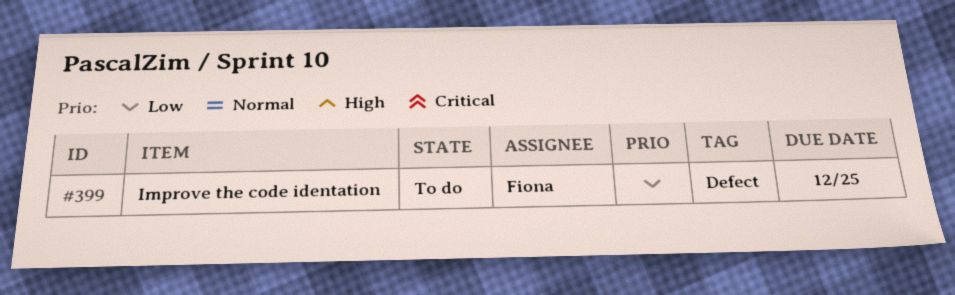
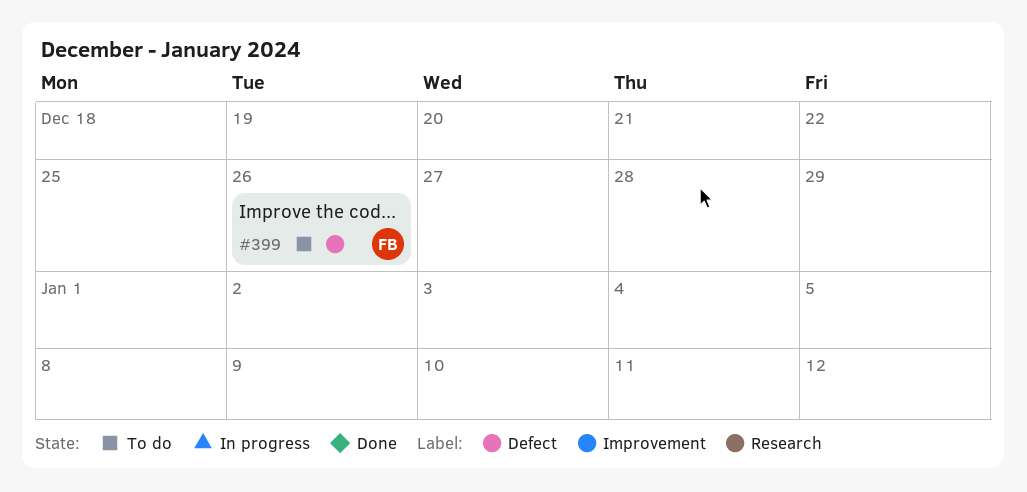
#399, due: Dec 25 -> Dec 26

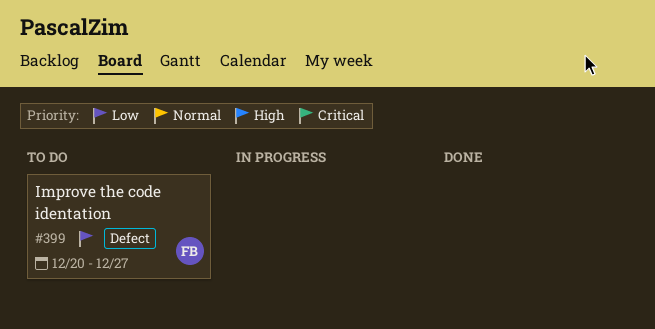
#399, due: Dec 26 -> Dec 27

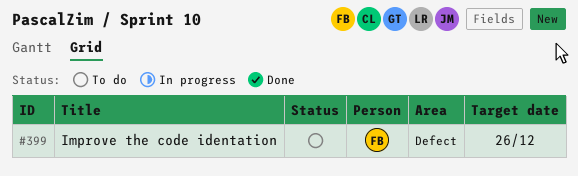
#399, due: Dec 27 -> Dec 26

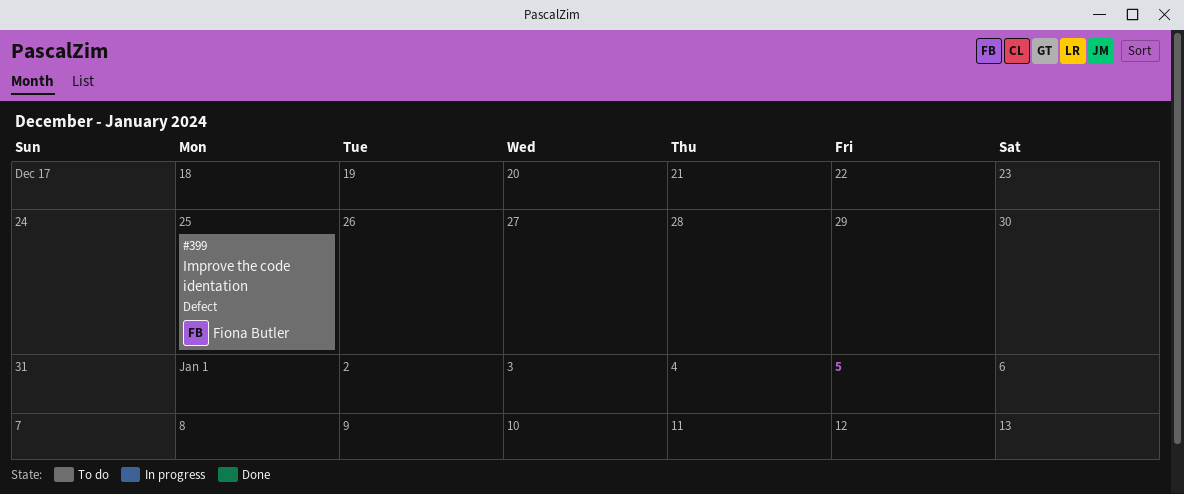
#399, due: Dec 26 -> Dec 25

